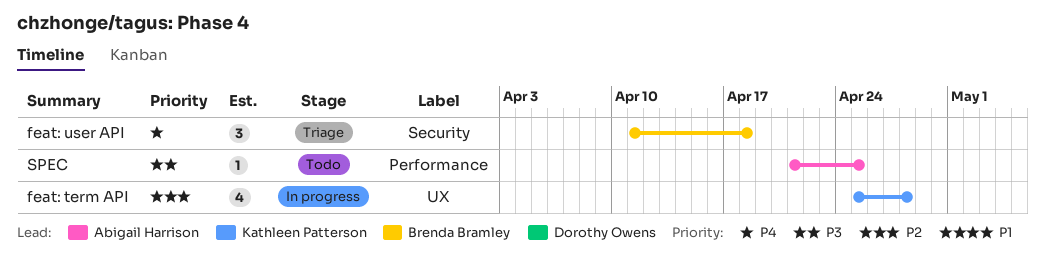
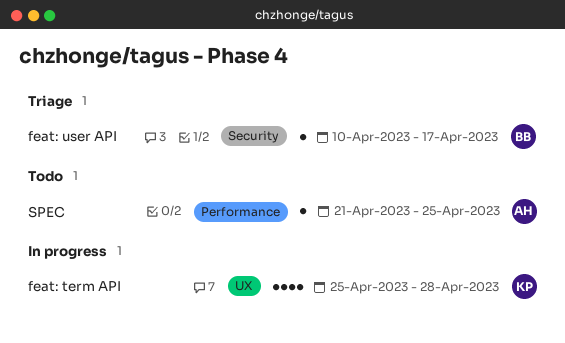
feat: user API, estimate: 3 -> 1
feat: user API, start: Apr 11 -> Apr 10
feat: user API, due: Apr 18 -> Apr 17

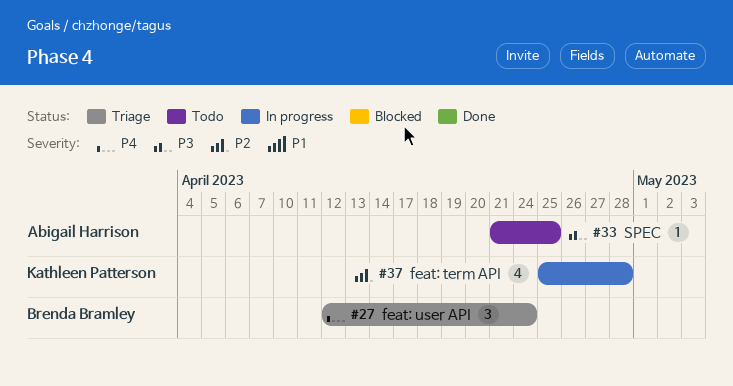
feat: user API, estimate: 1 -> 3
feat: user API, start: Apr 10 -> Apr 12
feat: user API, due: Apr 17 -> Apr 24

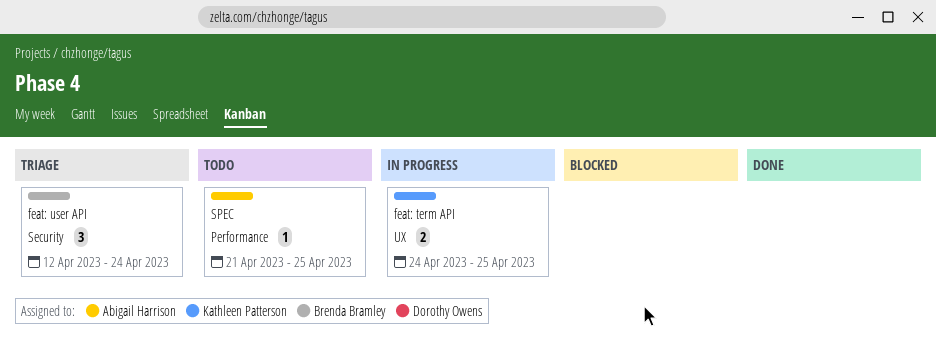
feat: term API, estimate: 4 -> 2
feat: term API, start: Apr 25 -> Apr 24
feat: term API, due: Apr 28 -> Apr 25

